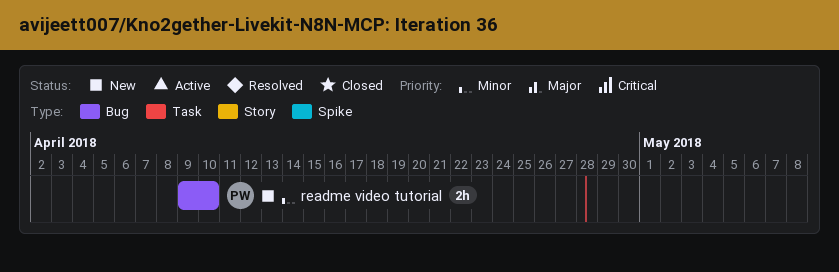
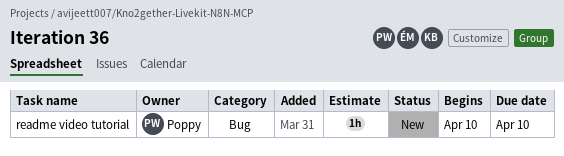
readme video tutorial, estimate: 2h -> 1h
readme video tutorial, start: Apr 9 -> Apr 10

